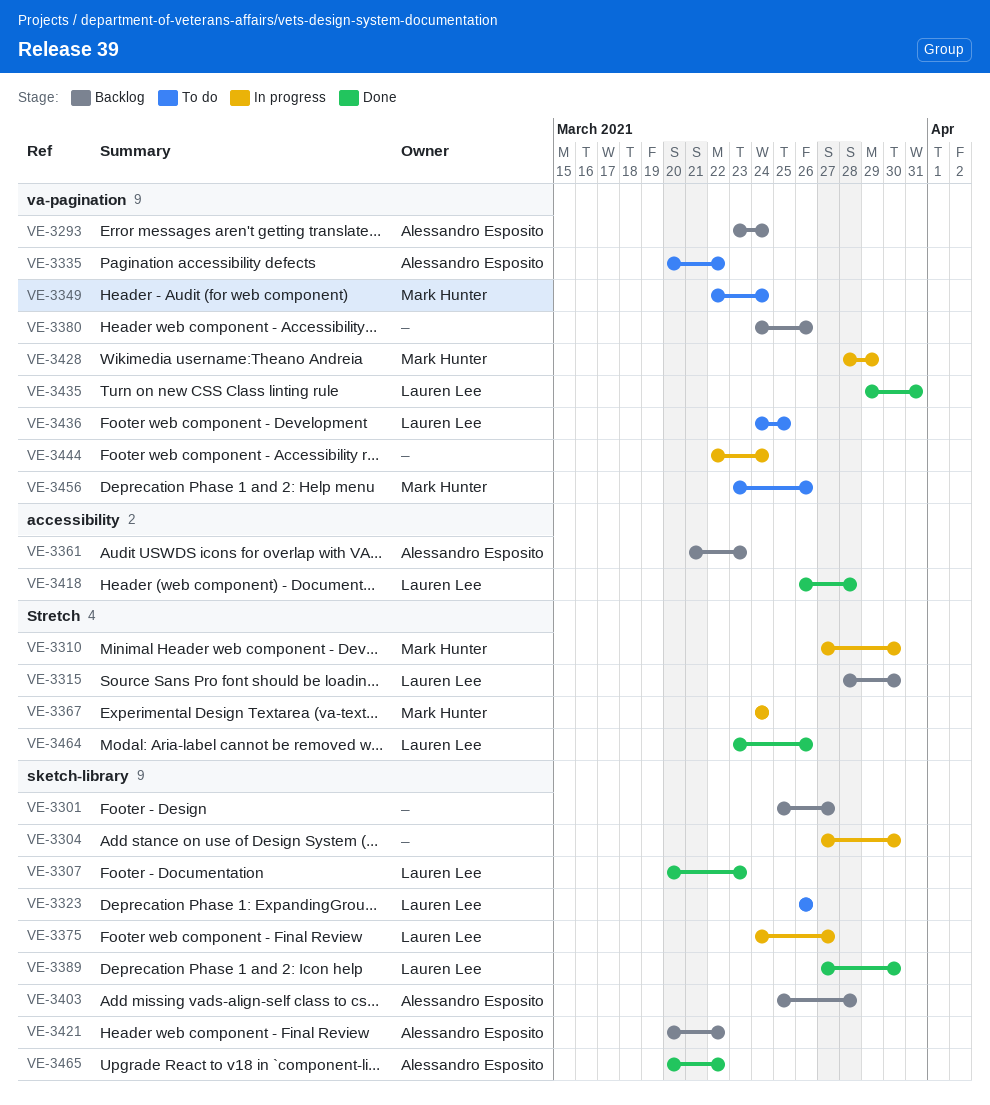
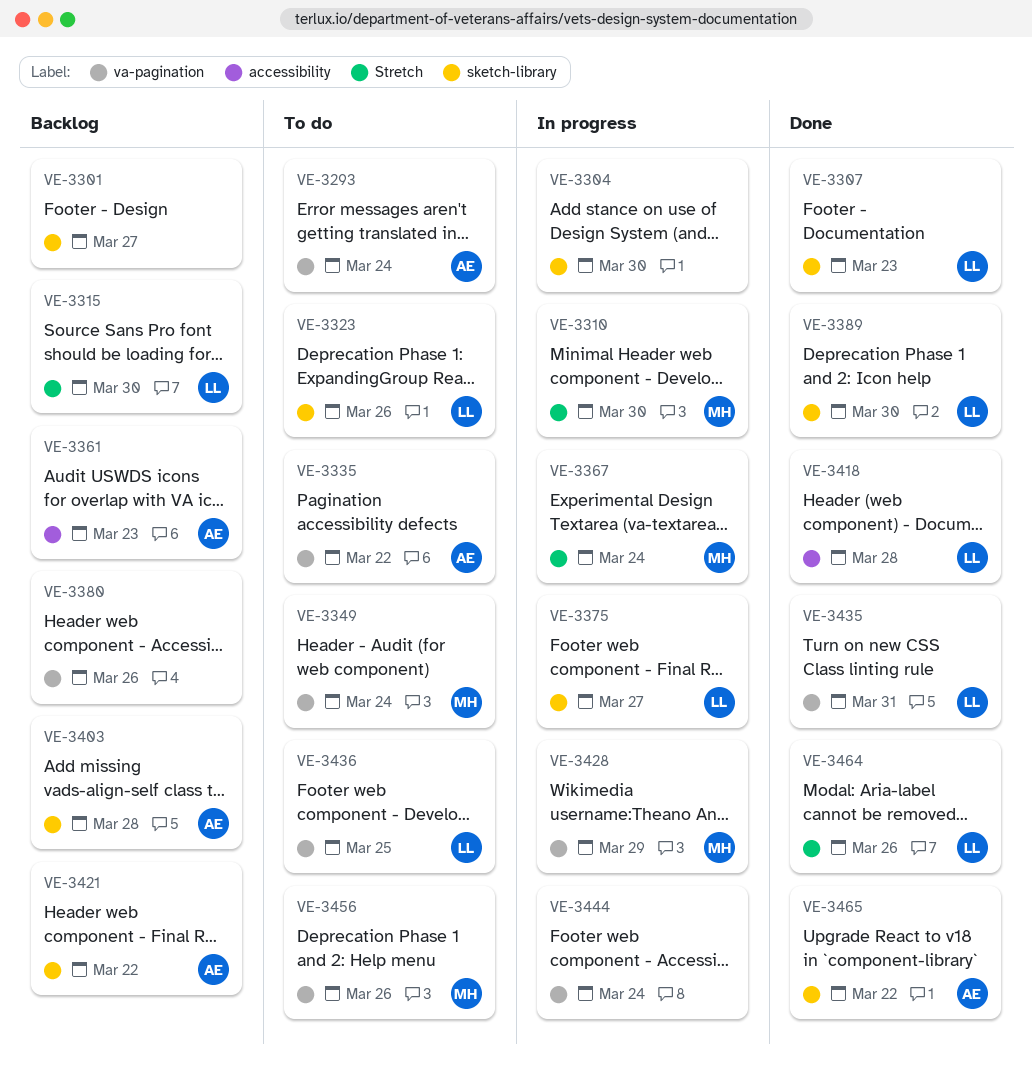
VE-3293, status: Backlog -> To do

